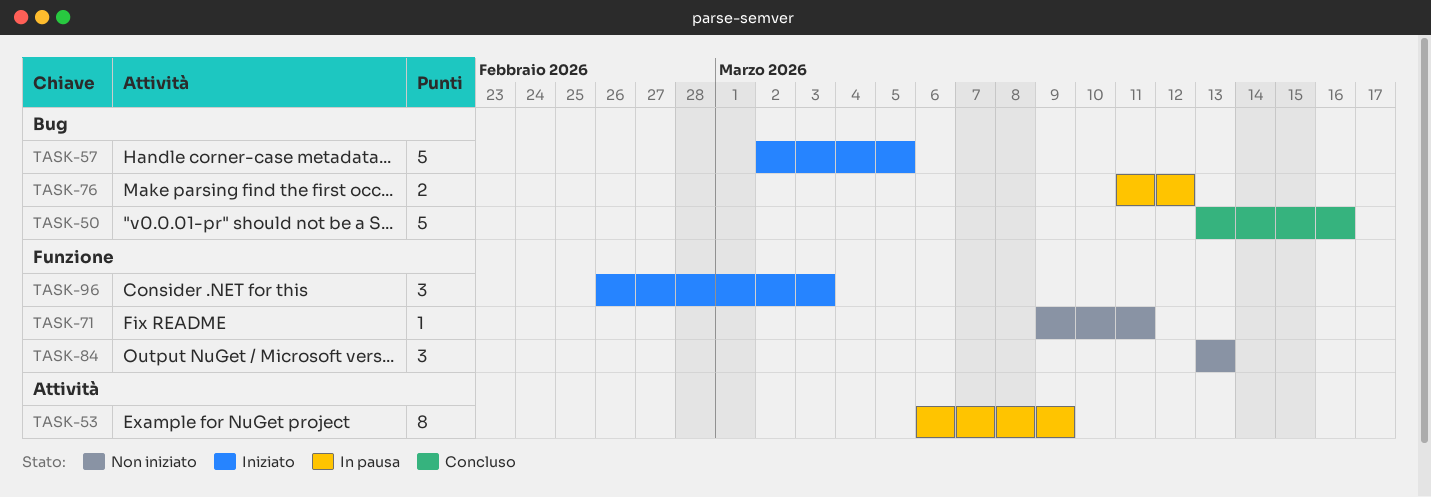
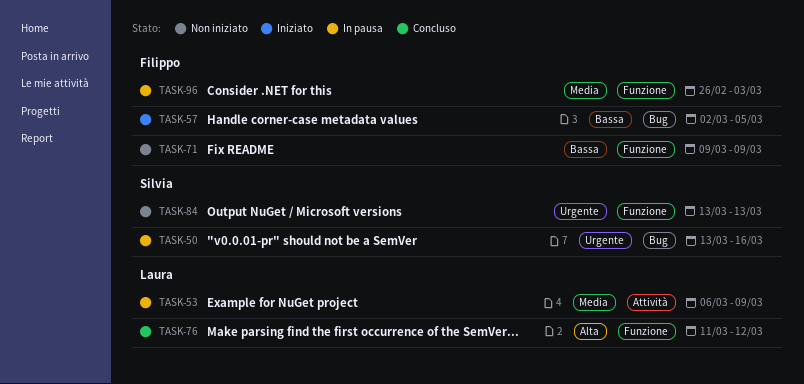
TASK-50, status: Concluso -> In pausa
TASK-71, due: Mar 11 -> Mar 9
TASK-76, status: In pausa -> Concluso
TASK-76, label: Bug -> Funzione
TASK-96, status: Iniziato -> In pausa

